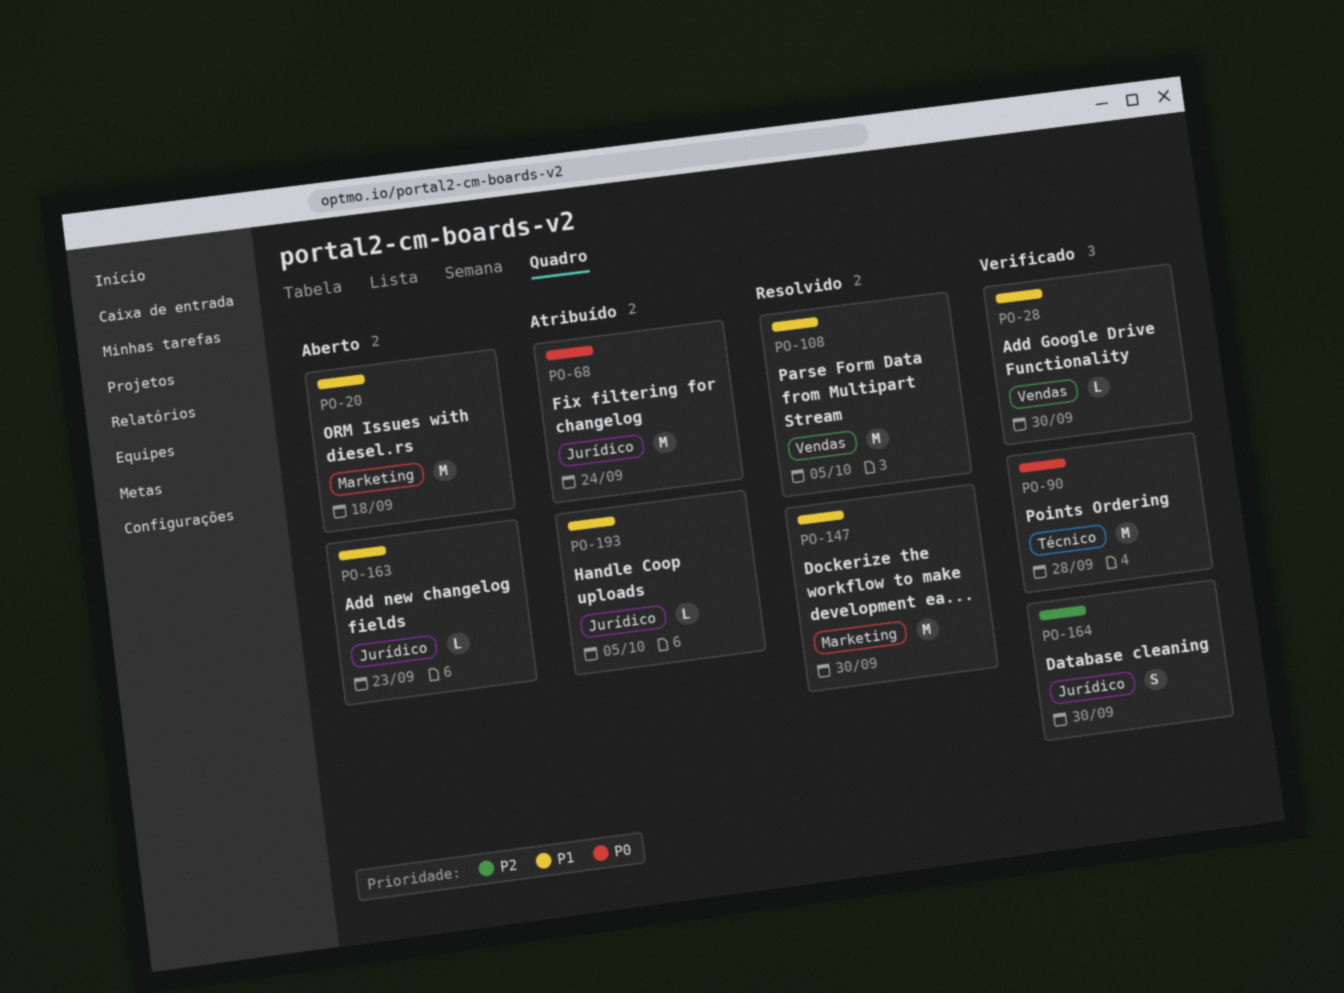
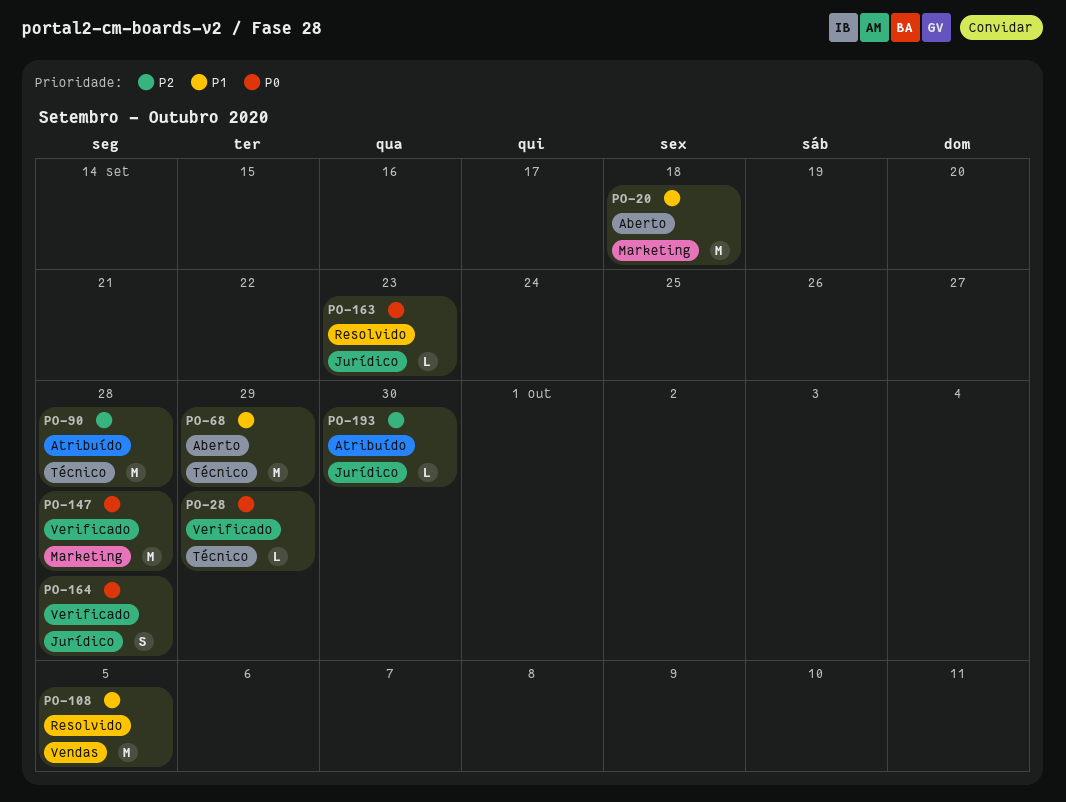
PO-28, priority: P1 -> P0
PO-28, label: Vendas -> Técnico
PO-28, due: Sep 30 -> Sep 29
PO-68, status: Atribuído -> Aberto
PO-68, priority: P0 -> P1
PO-68, label: Jurídico -> Técnico
PO-68, due: Sep 24 -> Sep 29
PO-90, status: Verificado -> Atribuído
PO-90, priority: P0 -> P2
PO-147, status: Resolvido -> Verificado
PO-147, priority: P1 -> P0
PO-147, due: Sep 30 -> Sep 28
PO-163, status: Aberto -> Resolvido
PO-163, priority: P1 -> P0
PO-164, priority: P2 -> P0
PO-164, due: Sep 30 -> Sep 28
PO-193, priority: P1 -> P2
PO-193, due: Oct 5 -> Sep 30

